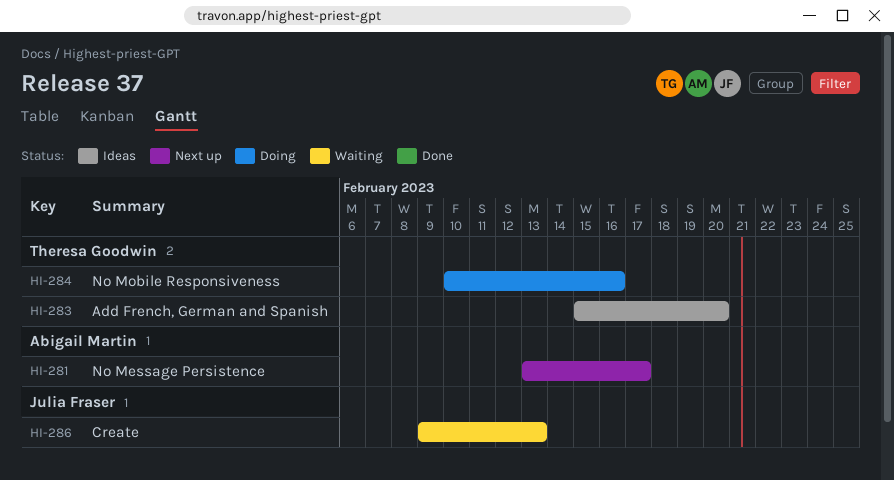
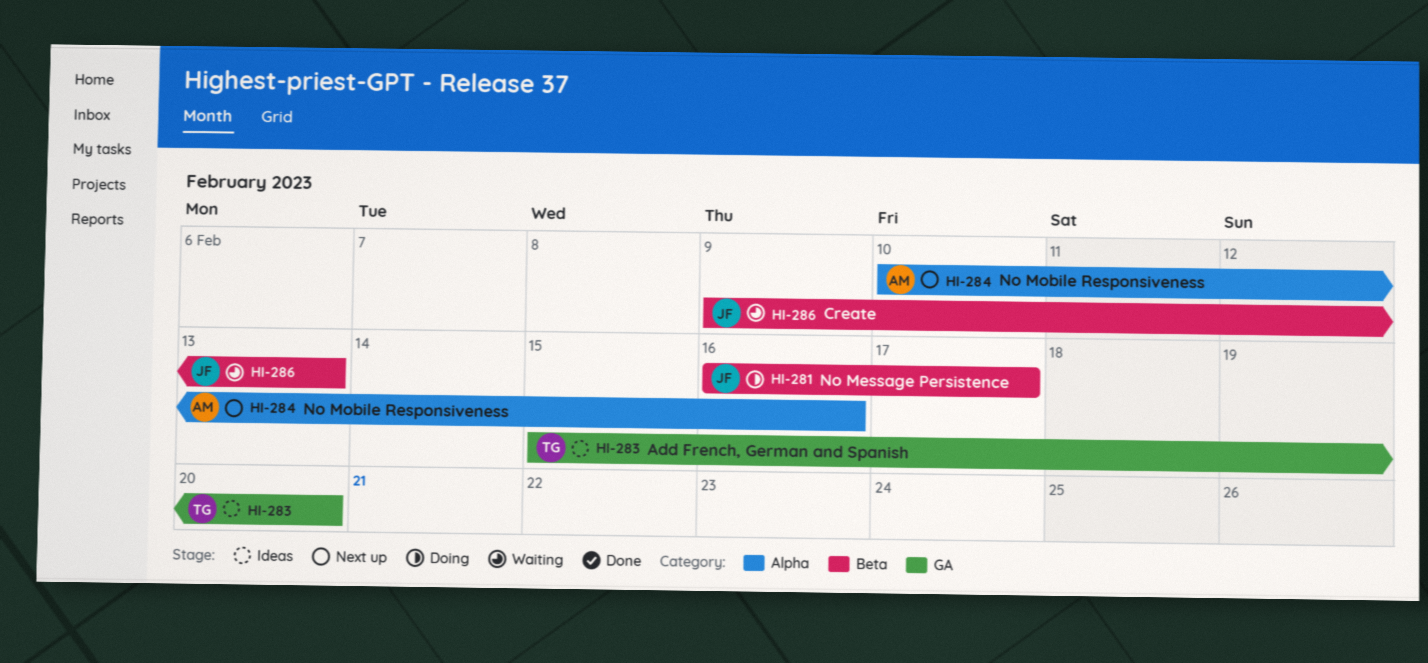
HI-281, status: Next up -> Doing
HI-281, owner: Abigail Martin -> Julia Fraser
HI-281, start: Feb 13 -> Feb 16
HI-284, status: Doing -> Next up
HI-284, owner: Theresa Goodwin -> Abigail Martin

